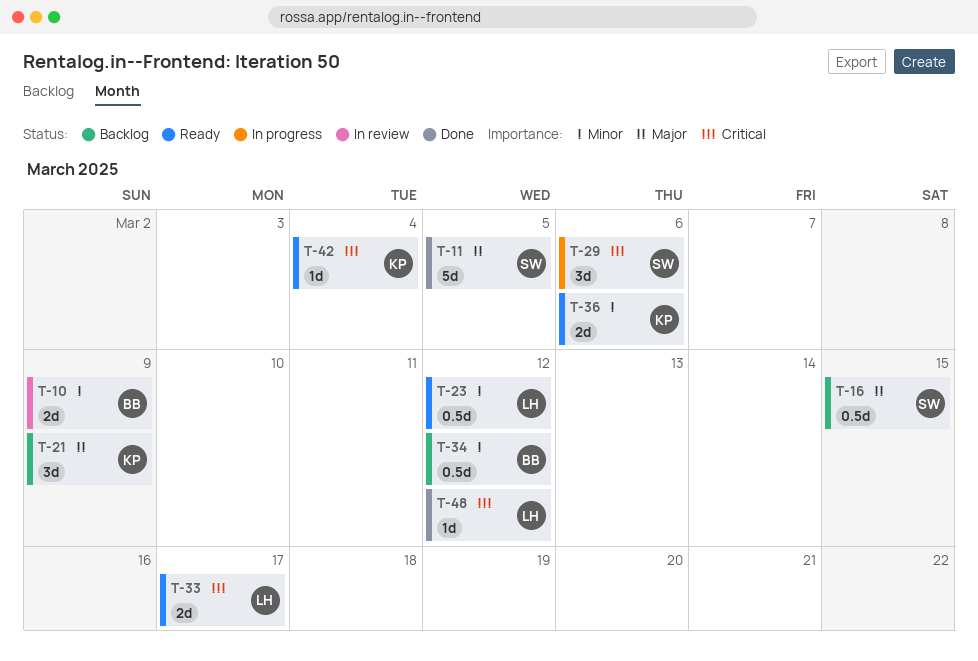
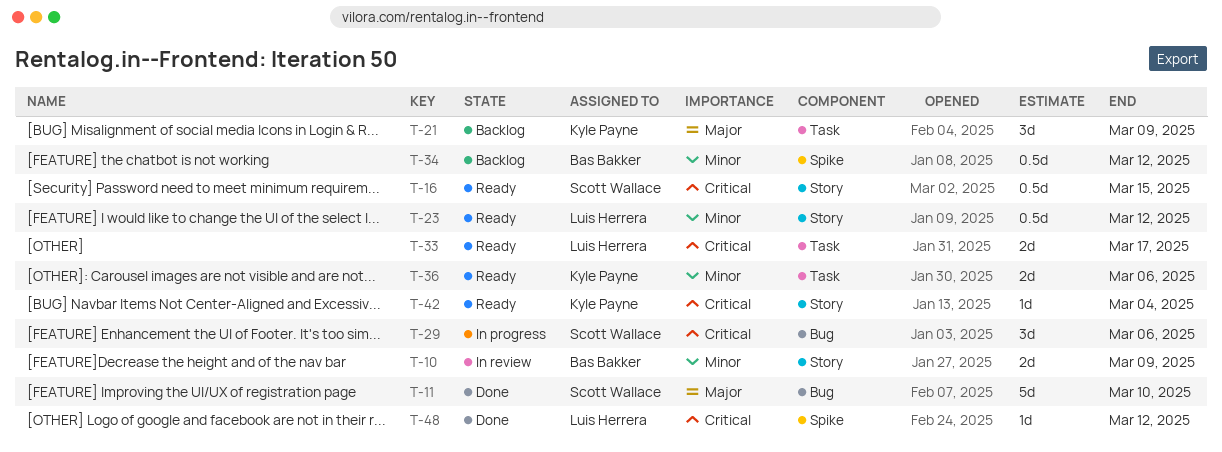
T-11, due: Mar 5 -> Mar 10
T-16, status: Backlog -> Ready
T-16, priority: Major -> Critical

